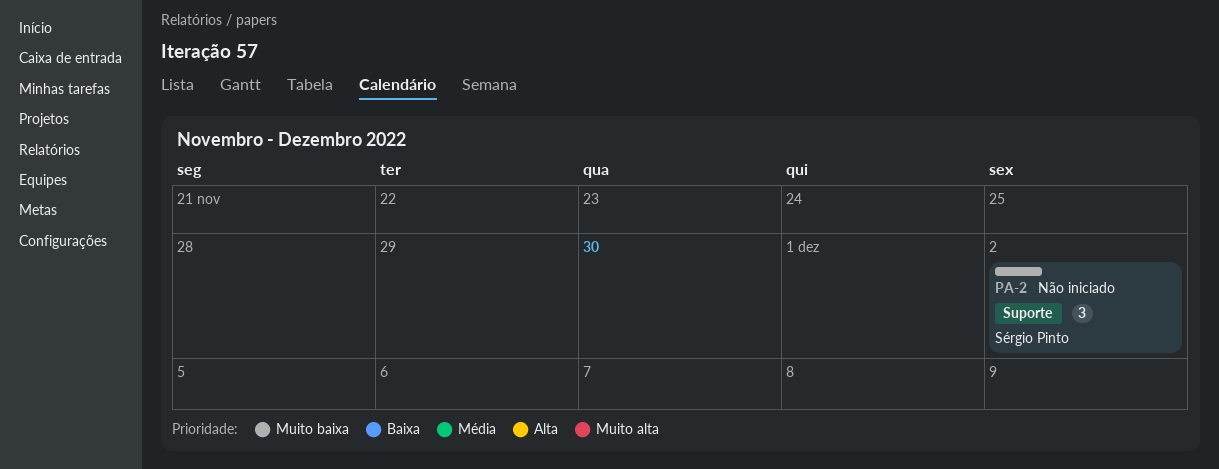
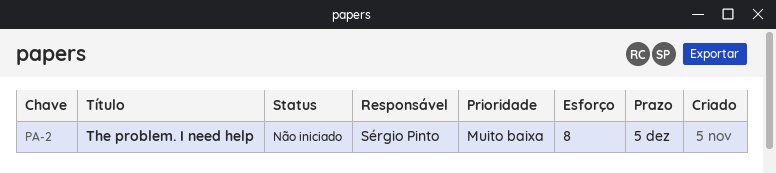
PA-2, estimate: 3 -> 8
PA-2, due: Dec 2 -> Dec 5

